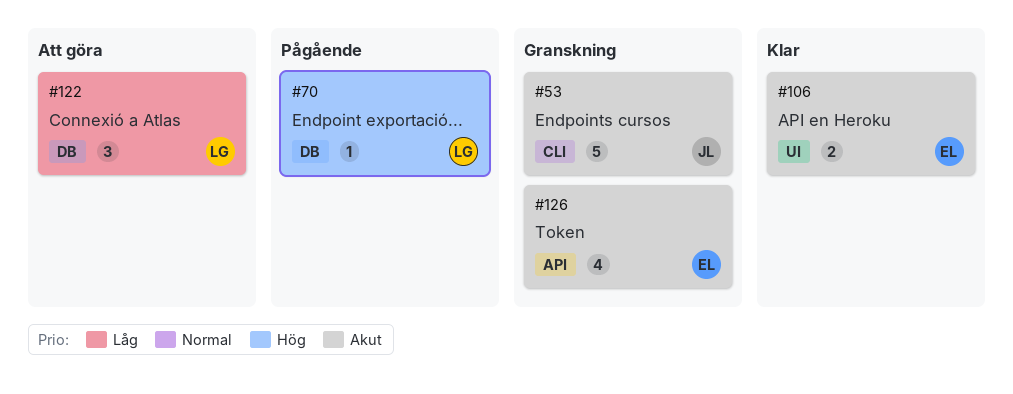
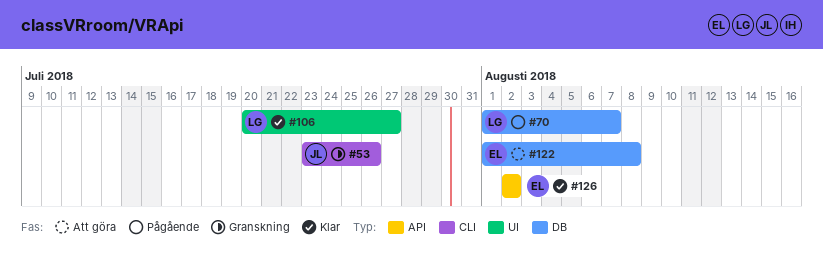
#106, owner: EL -> LG
#122, owner: LG -> EL
#126, status: Granskning -> Klar

